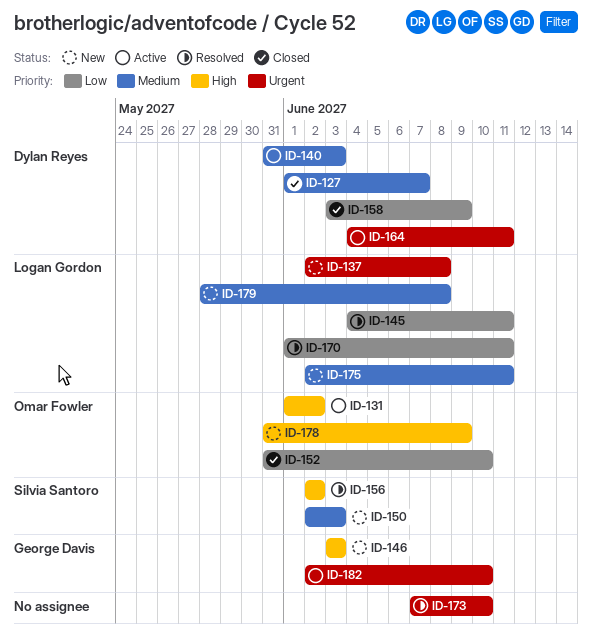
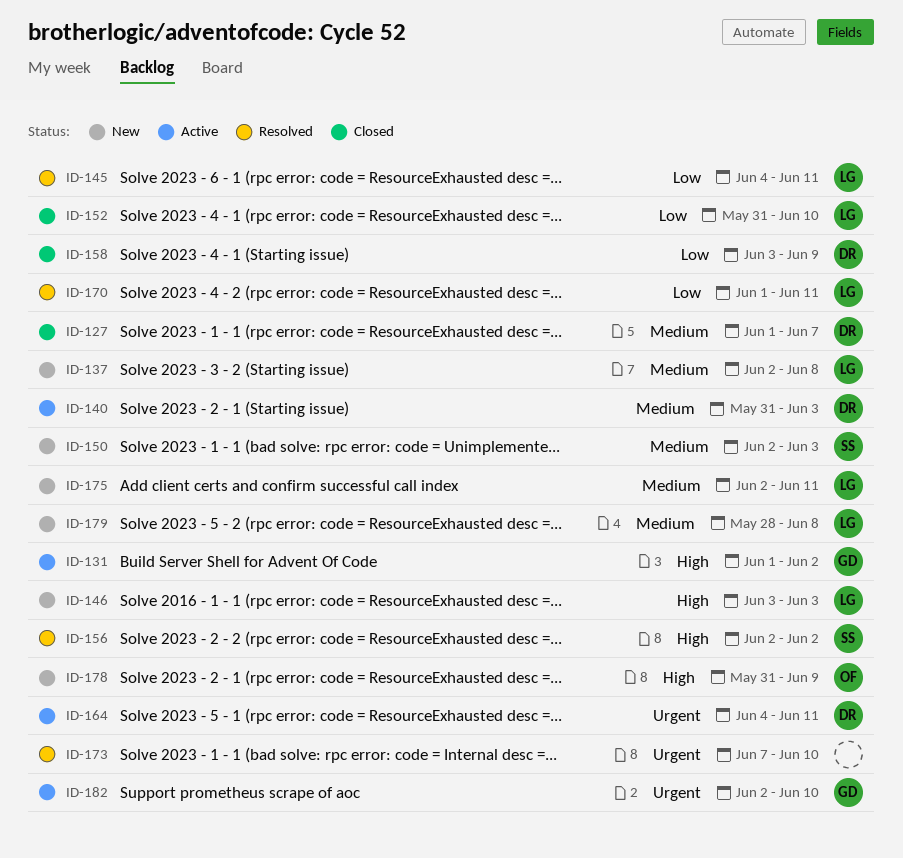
ID-131, owner: Omar Fowler -> George Davis
ID-137, priority: Urgent -> Medium
ID-146, owner: George Davis -> Logan Gordon
ID-152, owner: Omar Fowler -> Logan Gordon

